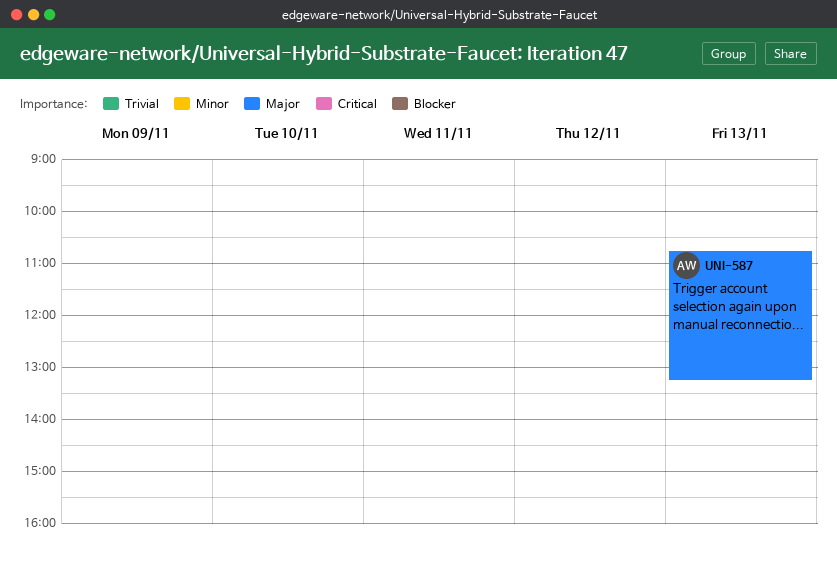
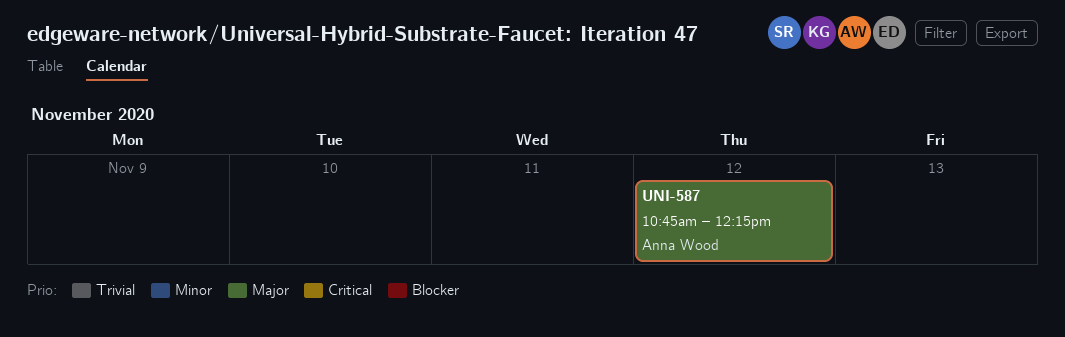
UNI-587, day: Nov 13 -> Nov 12
UNI-587, ends: 13:15 -> 12:15

